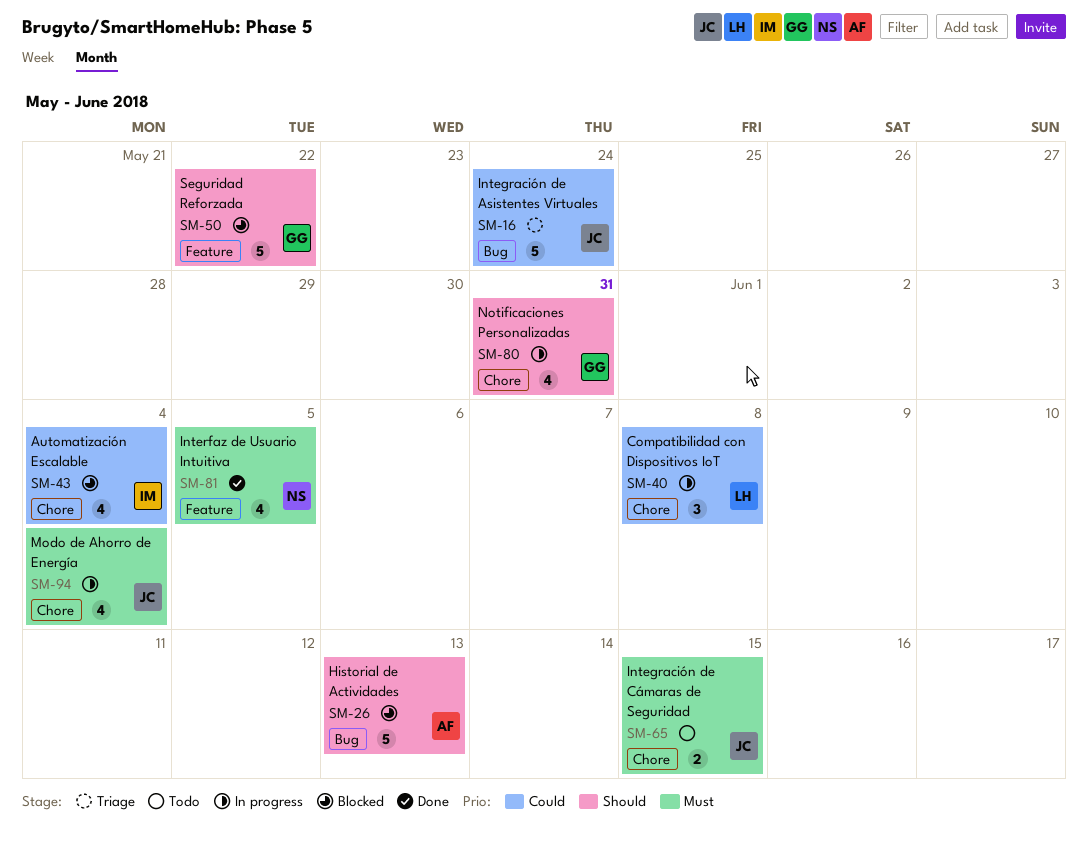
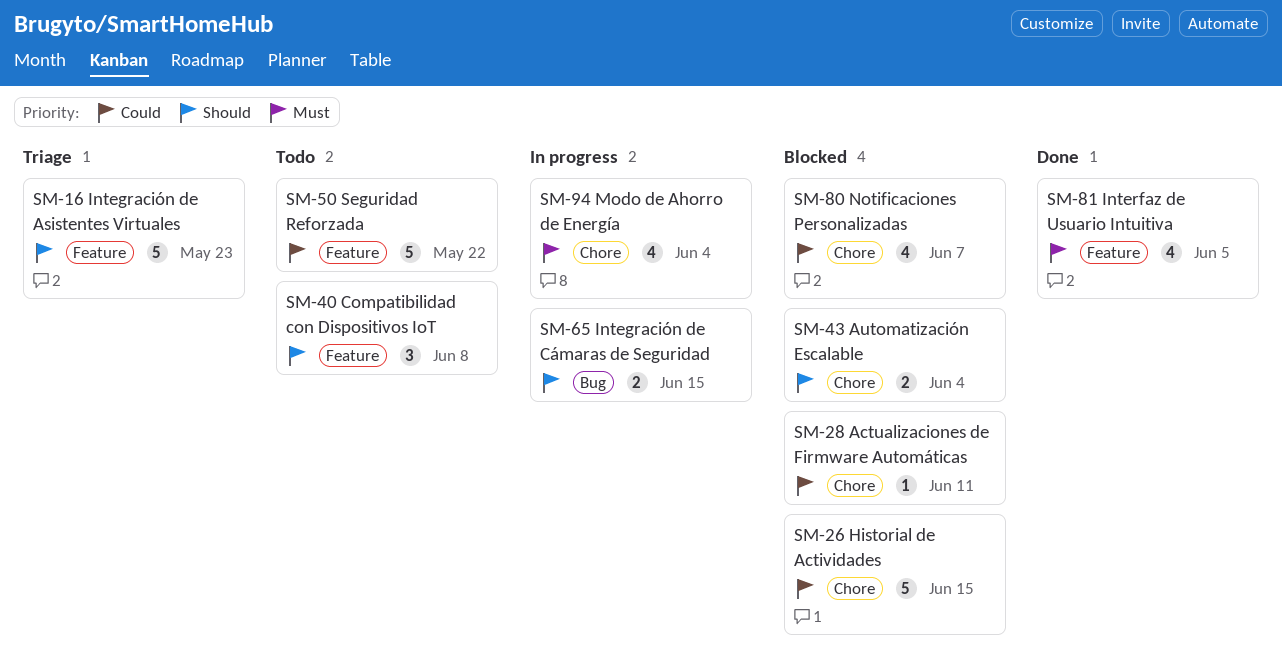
SM-16, priority: Could -> Should
SM-16, label: Bug -> Feature
SM-16, due: May 24 -> May 23
SM-26, priority: Should -> Could
SM-26, label: Bug -> Chore
SM-26, due: Jun 13 -> Jun 15
SM-28: none -> present
SM-40, status: In progress -> Todo
SM-40, priority: Could -> Should
SM-40, label: Chore -> Feature
SM-43, priority: Could -> Should
SM-43, estimate: 4 -> 2
SM-50, status: Blocked -> Todo
SM-50, priority: Should -> Could
SM-65, status: Todo -> In progress
SM-65, priority: Must -> Should
SM-65, label: Chore -> Bug
SM-80, status: In progress -> Blocked
SM-80, priority: Should -> Could
SM-80, due: May 31 -> Jun 7

